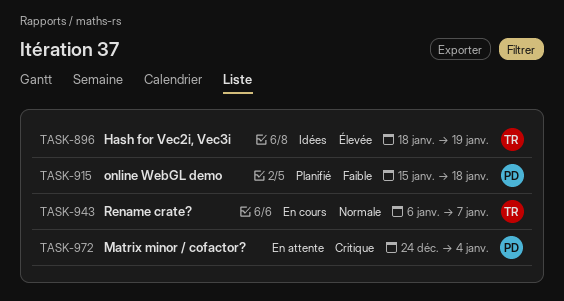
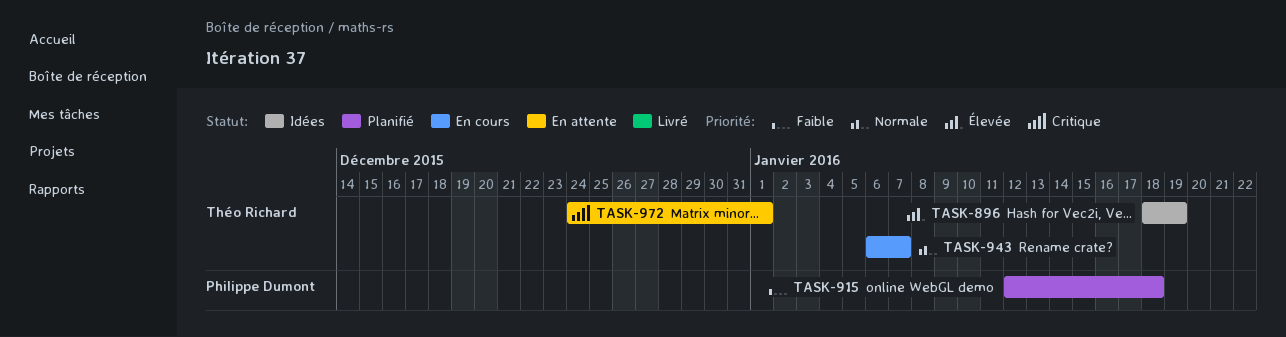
TASK-915, start: Jan 15 -> Jan 12
TASK-972, owner: Philippe Dumont -> Théo Richard
TASK-972, due: Jan 4 -> Jan 1

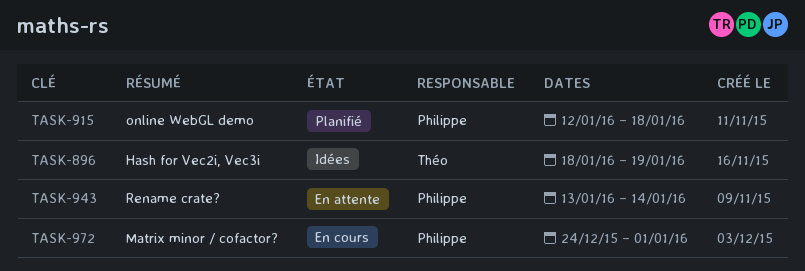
TASK-943, status: En cours -> En attente
TASK-943, owner: Théo Richard -> Philippe Dumont
TASK-943, start: Jan 6 -> Jan 13
TASK-943, due: Jan 7 -> Jan 14
TASK-972, status: En attente -> En cours
TASK-972, owner: Théo Richard -> Philippe Dumont

